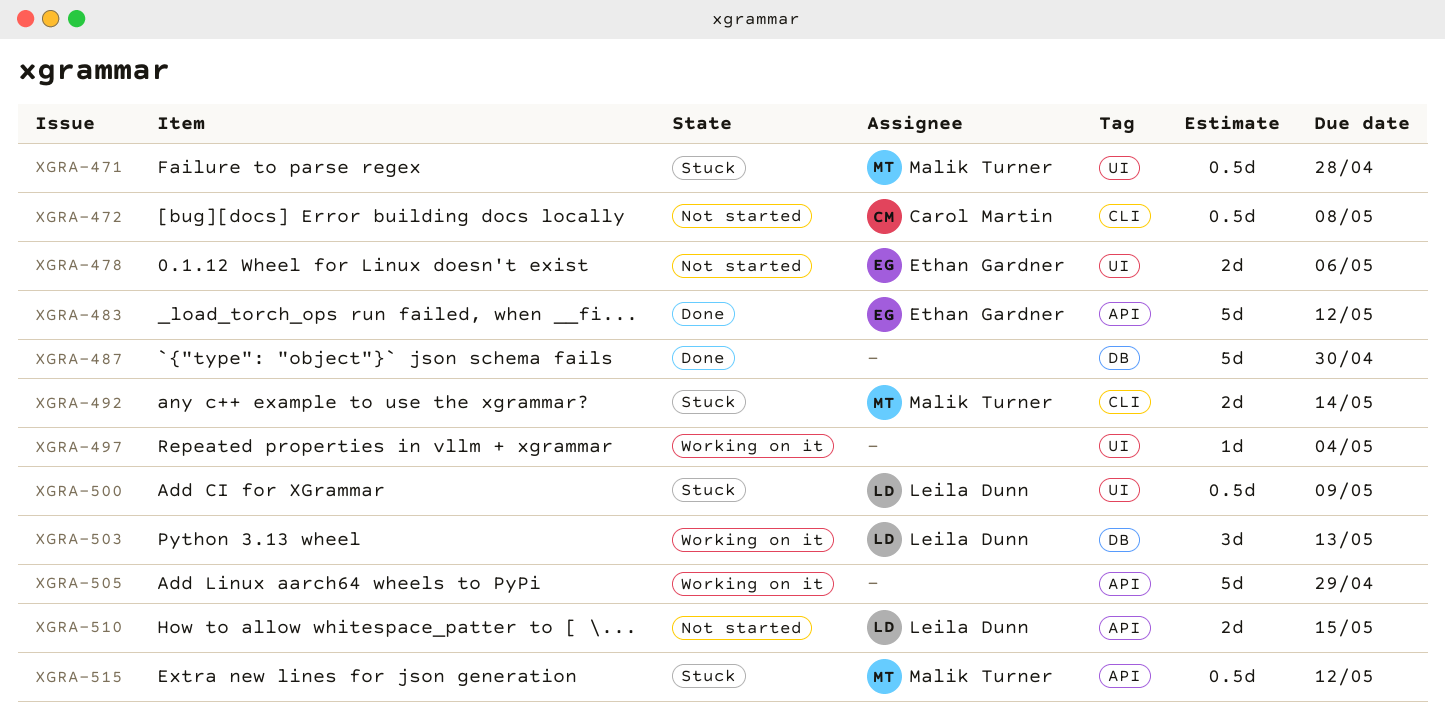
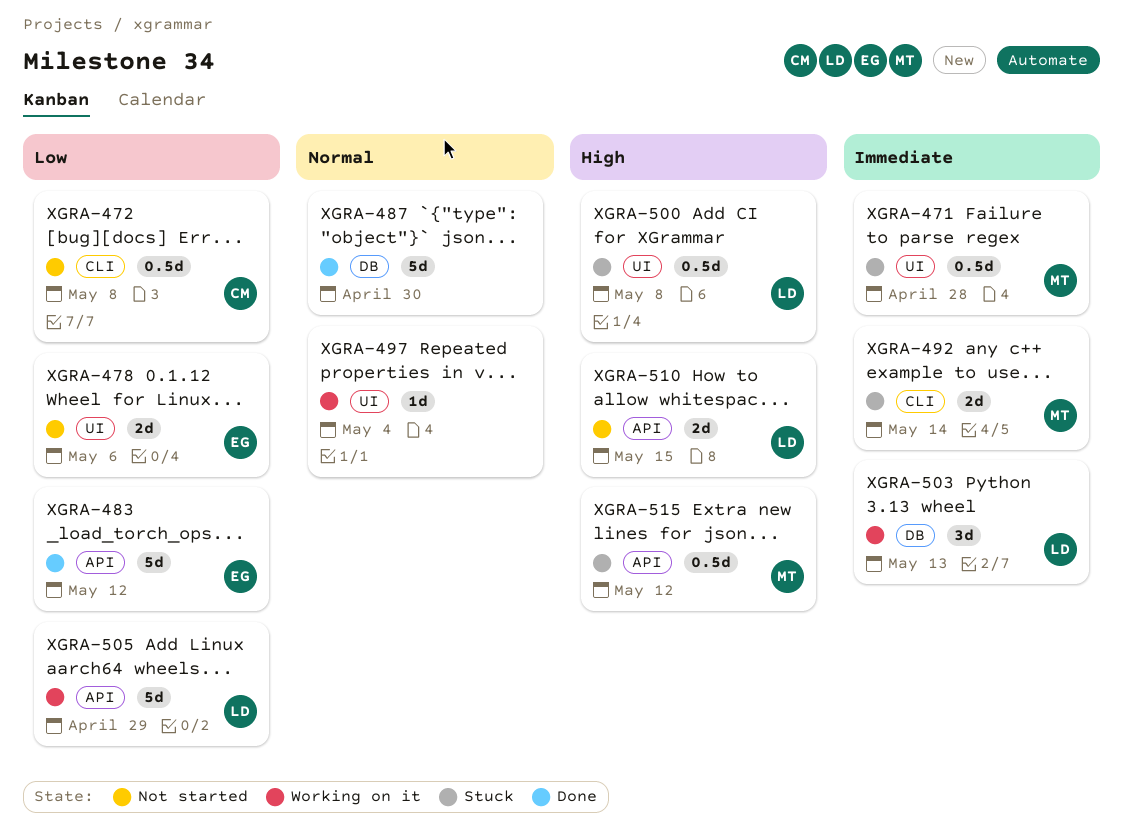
XGRA-500, due: May 9 -> May 8
XGRA-505, owner: none -> Leila Dunn

